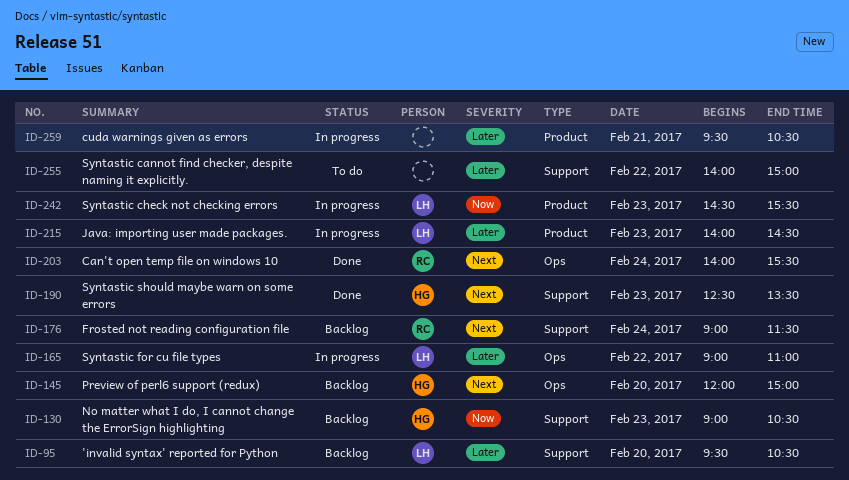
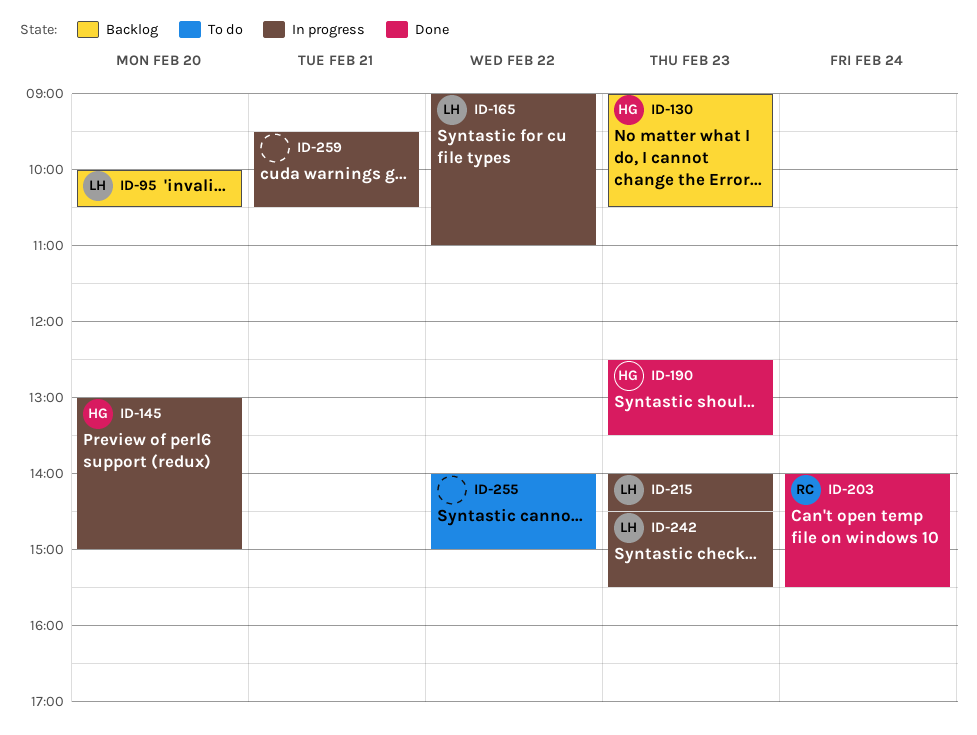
ID-95, begins: 09:30 -> 10:00
ID-145, status: Backlog -> In progress
ID-145, begins: 12:00 -> 13:00
ID-176: present -> none

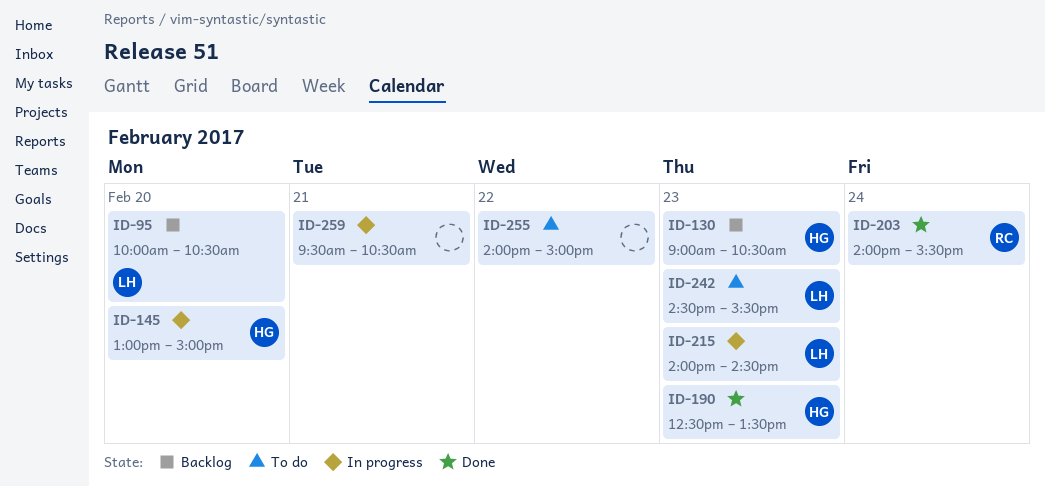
ID-165: present -> none
ID-242, status: In progress -> To do

